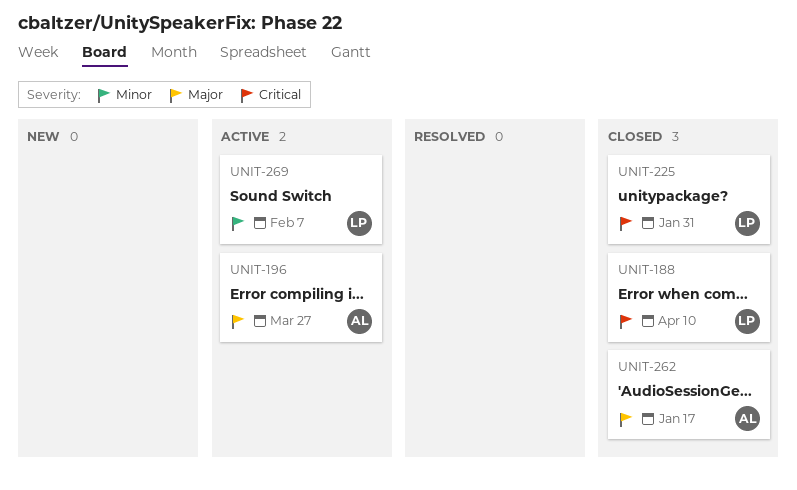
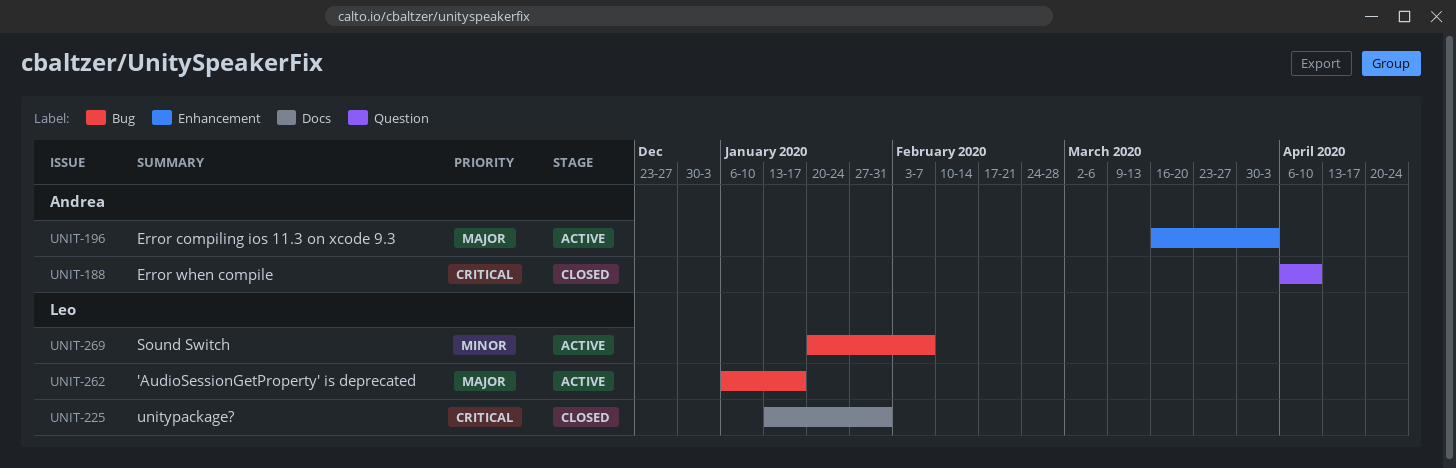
UNIT-188, owner: Leo -> Andrea
UNIT-196, due: Mar 27 -> Apr 3
UNIT-262, status: Closed -> Active
UNIT-262, owner: Andrea -> Leo

